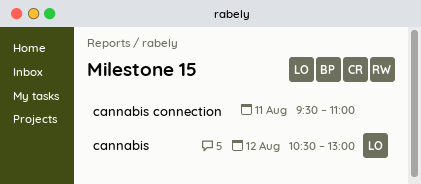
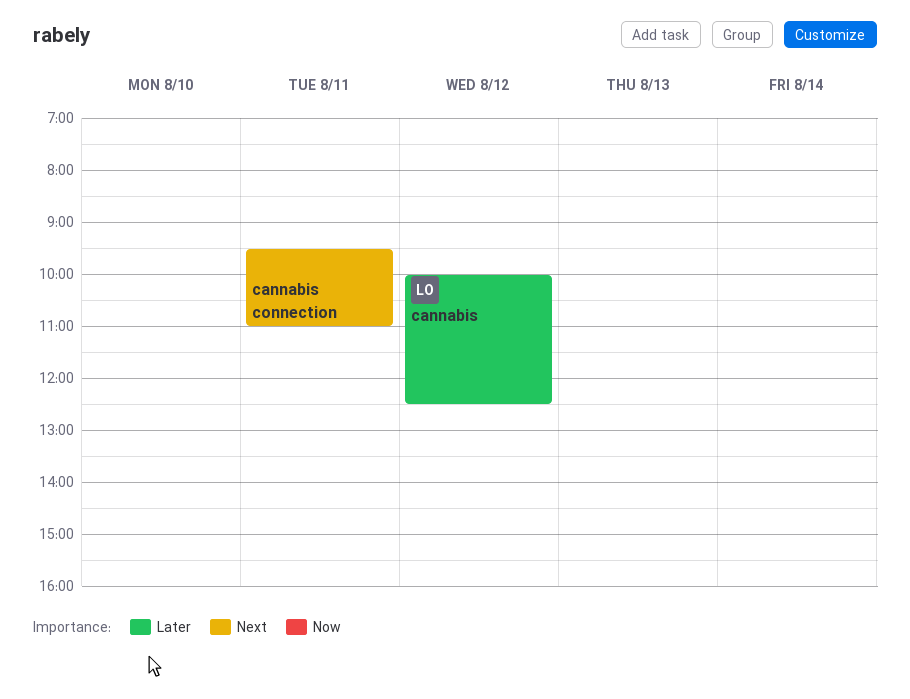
cannabis, begins: 10:30 -> 10:00
cannabis, ends: 13:00 -> 12:30

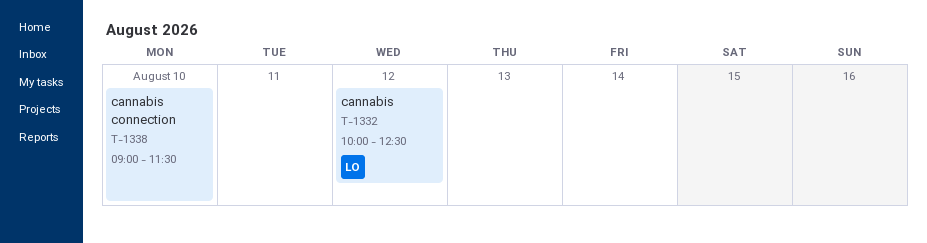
cannabis connection, day: Aug 11 -> Aug 10
cannabis connection, begins: 09:30 -> 09:00
cannabis connection, ends: 11:00 -> 11:30

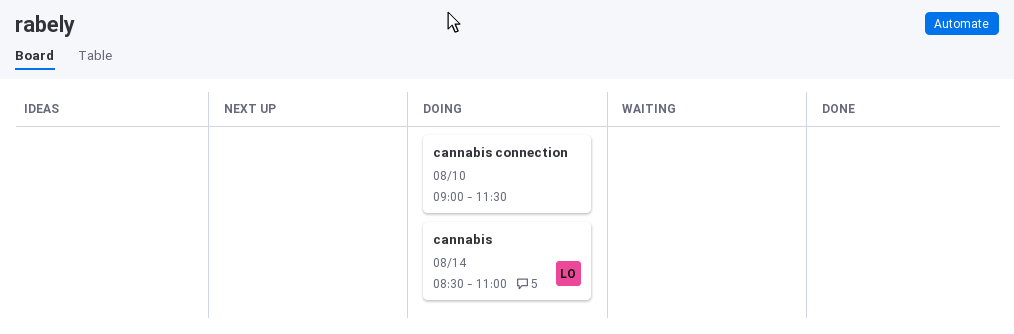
cannabis, day: Aug 12 -> Aug 14
cannabis, begins: 10:00 -> 08:30
cannabis, ends: 12:30 -> 11:00

